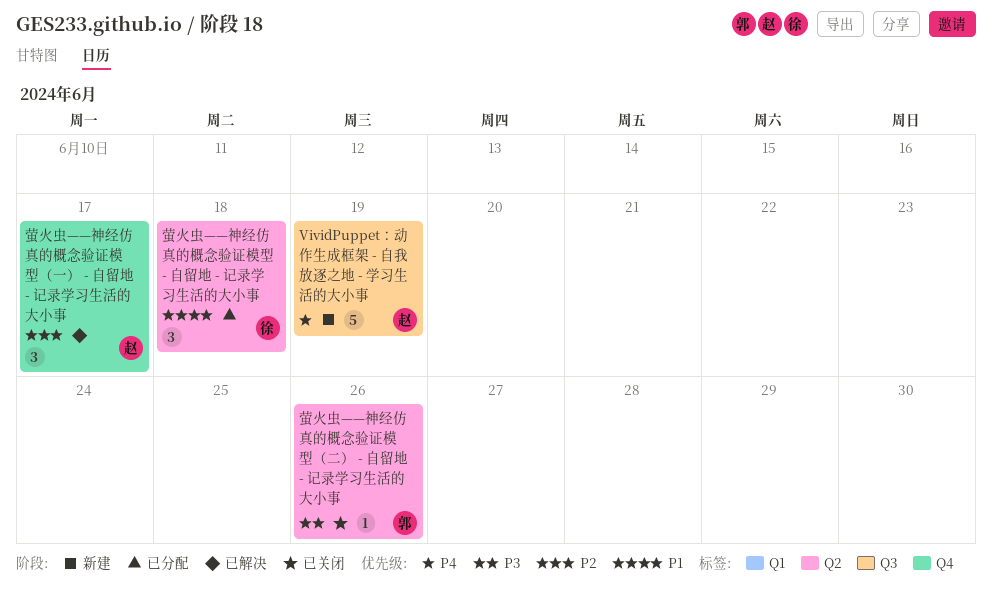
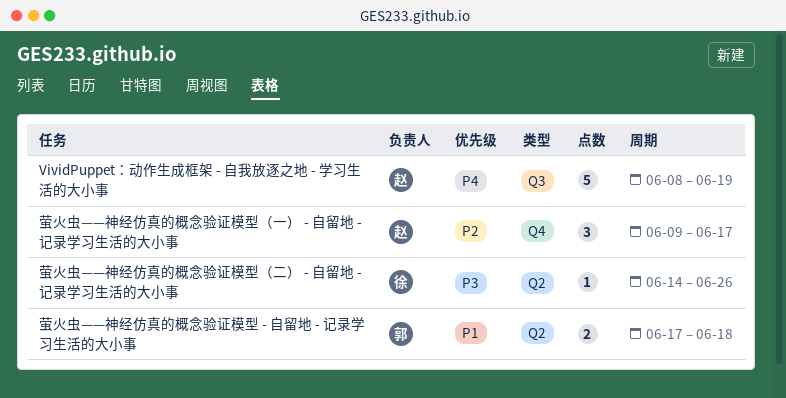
萤火虫——神经仿真的概念验证模型 - 自留地 - 记录学习生活的大小事, owner: 徐 -> 郭
萤火虫——神经仿真的概念验证模型 - 自留地 - 记录学习生活的大小事, estimate: 3 -> 2
萤火虫——神经仿真的概念验证模型（二） - 自留地 - 记录学习生活的大小事, owner: 郭 -> 徐

